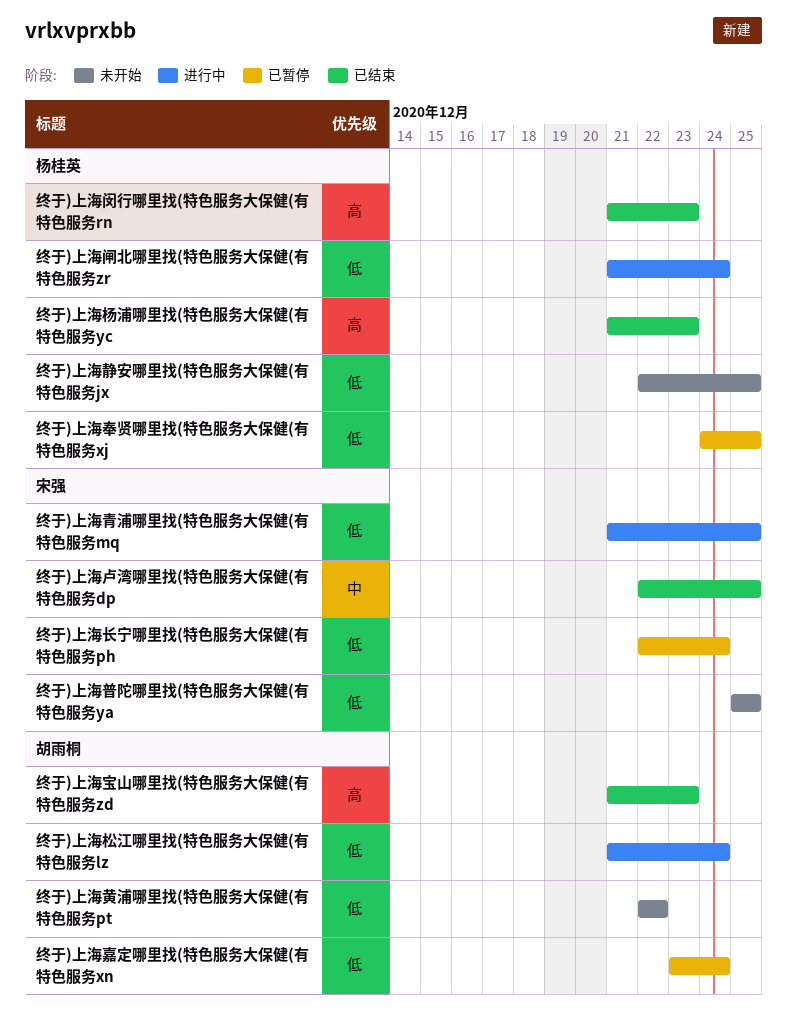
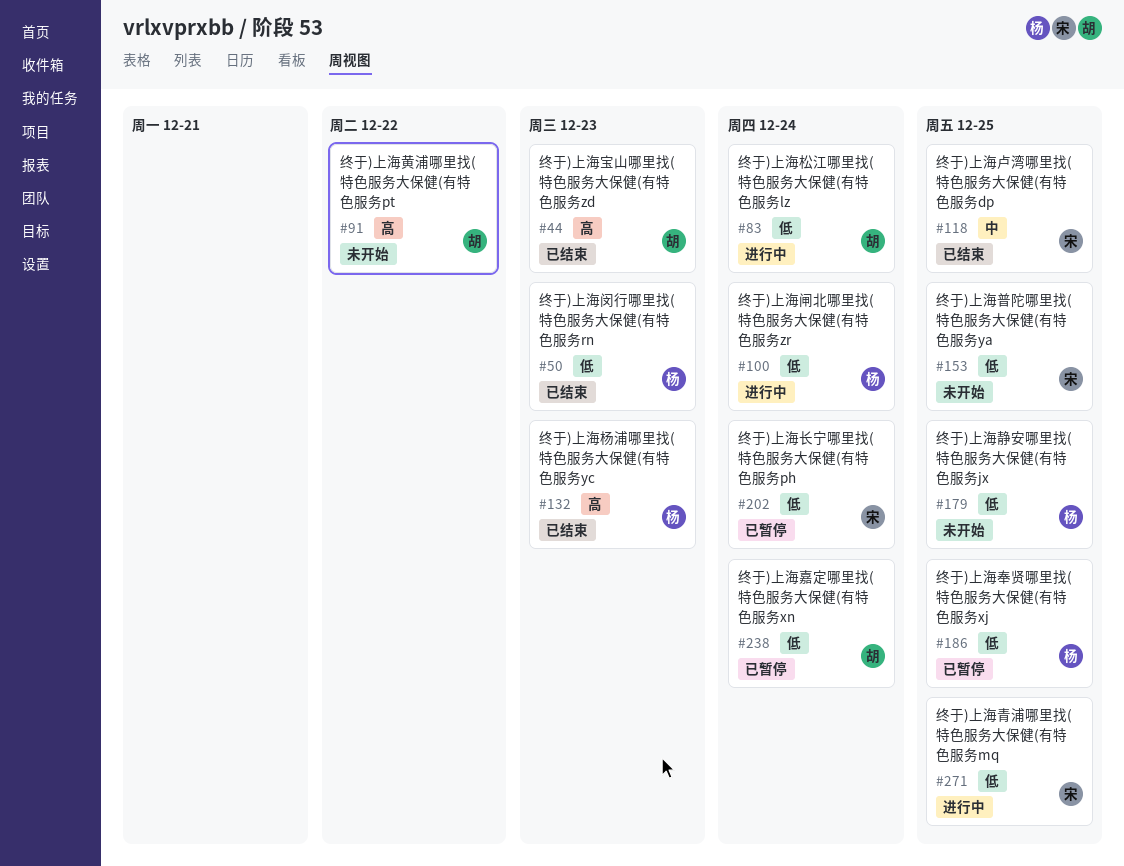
终于)上海闵行哪里找(特色服务大保健(有特色服务rn, priority: 高 -> 低
终于)上海黄浦哪里找(特色服务大保健(有特色服务pt, priority: 低 -> 高

